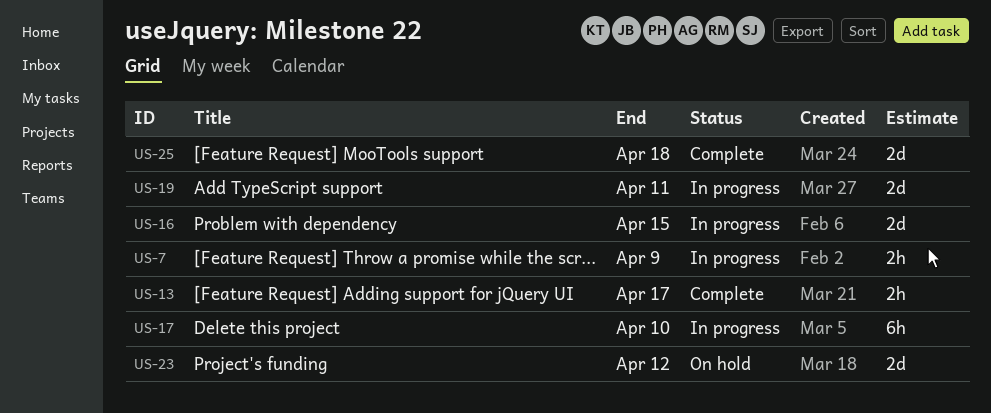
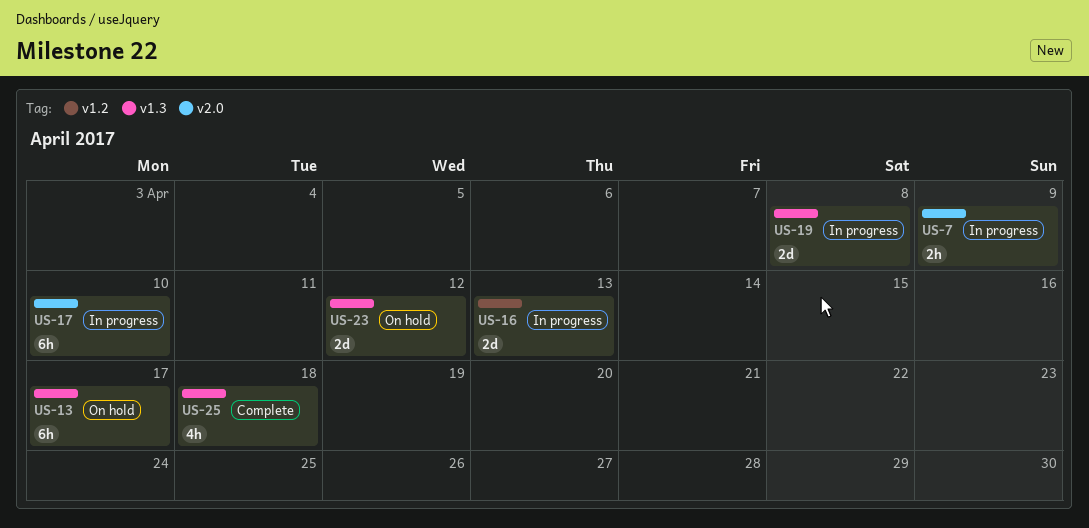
US-13, status: Complete -> On hold
US-13, estimate: 2h -> 6h
US-16, due: Apr 15 -> Apr 13
US-19, due: Apr 11 -> Apr 8
US-25, estimate: 2d -> 4h

